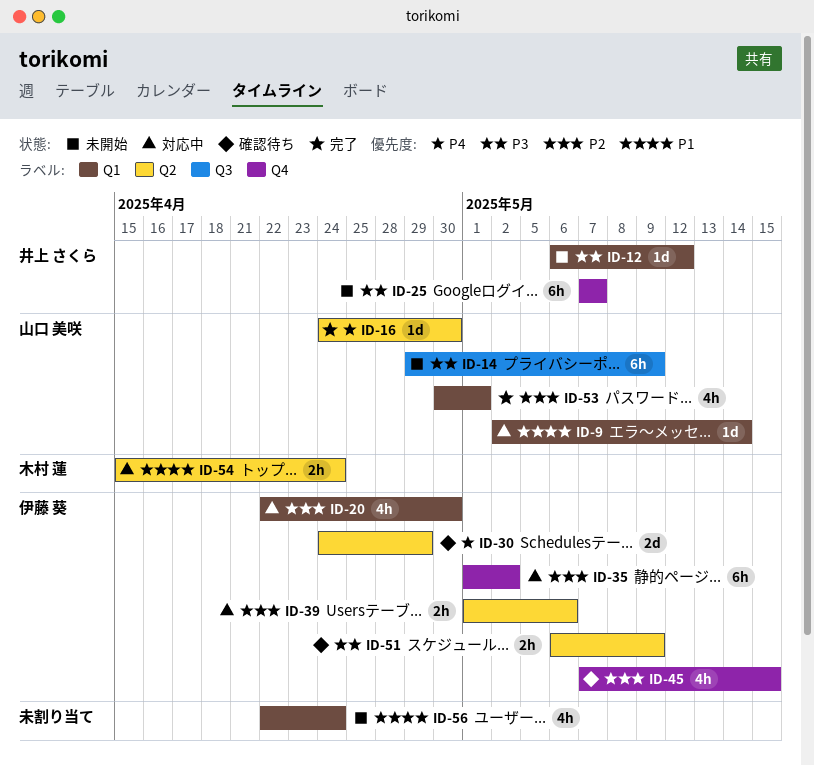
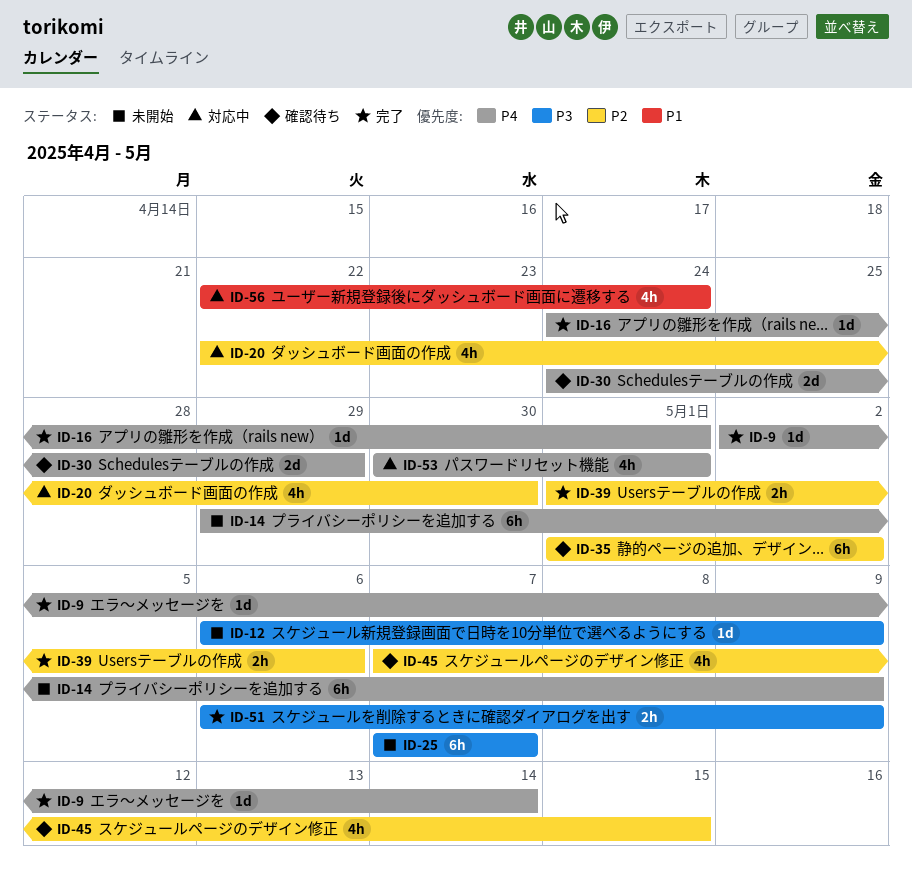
ID-9, status: 対応中 -> 完了
ID-9, priority: P1 -> P4
ID-12, due: May 12 -> May 9
ID-14, priority: P3 -> P4
ID-16, due: Apr 30 -> May 1
ID-35, status: 対応中 -> 確認待ち
ID-39, status: 対応中 -> 完了
ID-51, status: 確認待ち -> 完了
ID-53, status: 完了 -> 対応中
ID-53, priority: P2 -> P4
ID-54: present -> none
ID-56, status: 未開始 -> 対応中

